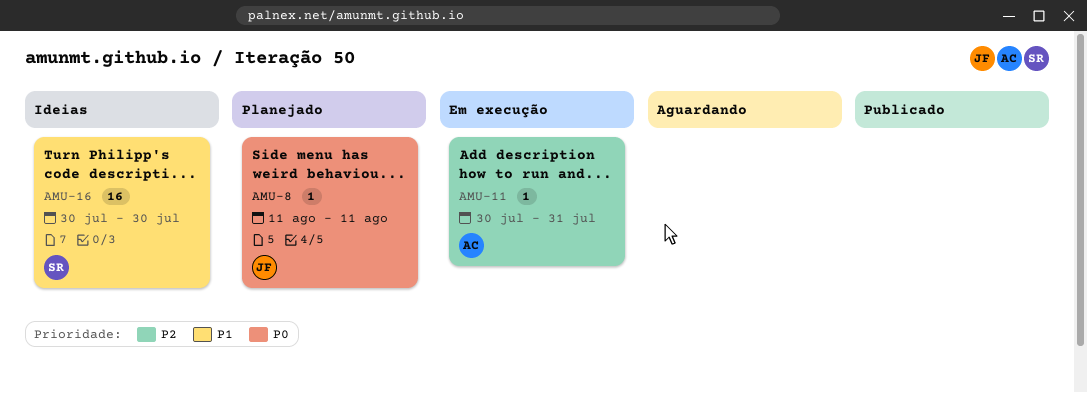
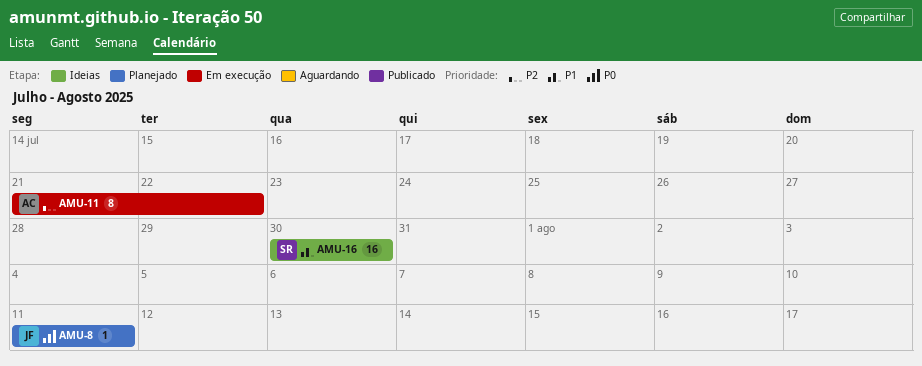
AMU-11, estimate: 1 -> 8
AMU-11, start: Jul 30 -> Jul 21
AMU-11, due: Jul 31 -> Jul 22

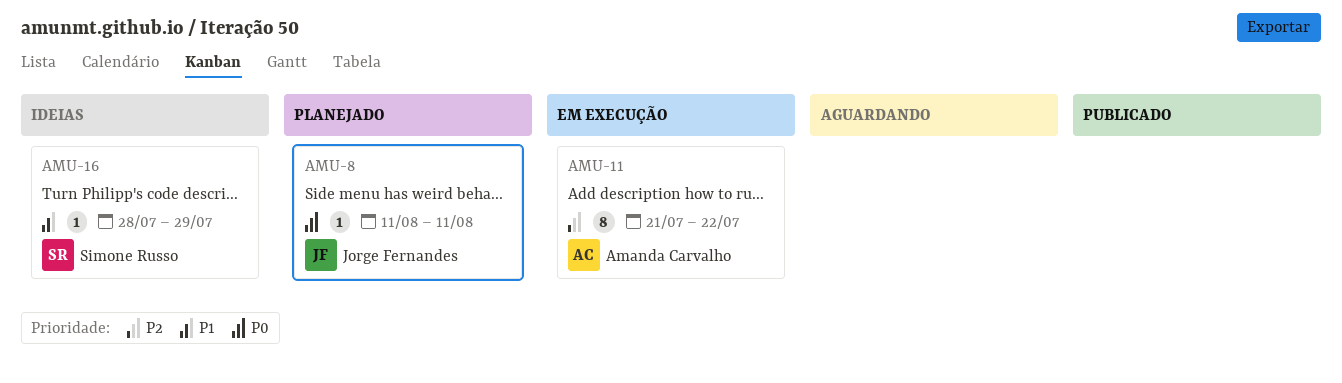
AMU-16, estimate: 16 -> 1
AMU-16, start: Jul 30 -> Jul 28
AMU-16, due: Jul 30 -> Jul 29

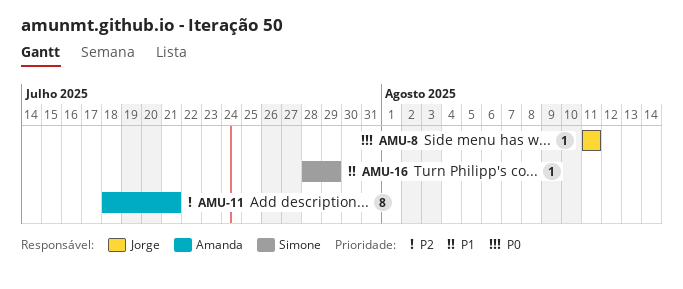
AMU-11, start: Jul 21 -> Jul 18
AMU-11, due: Jul 22 -> Jul 21

